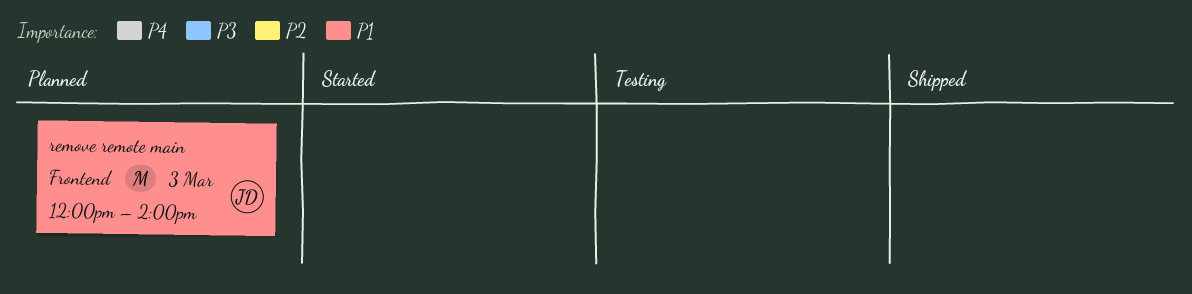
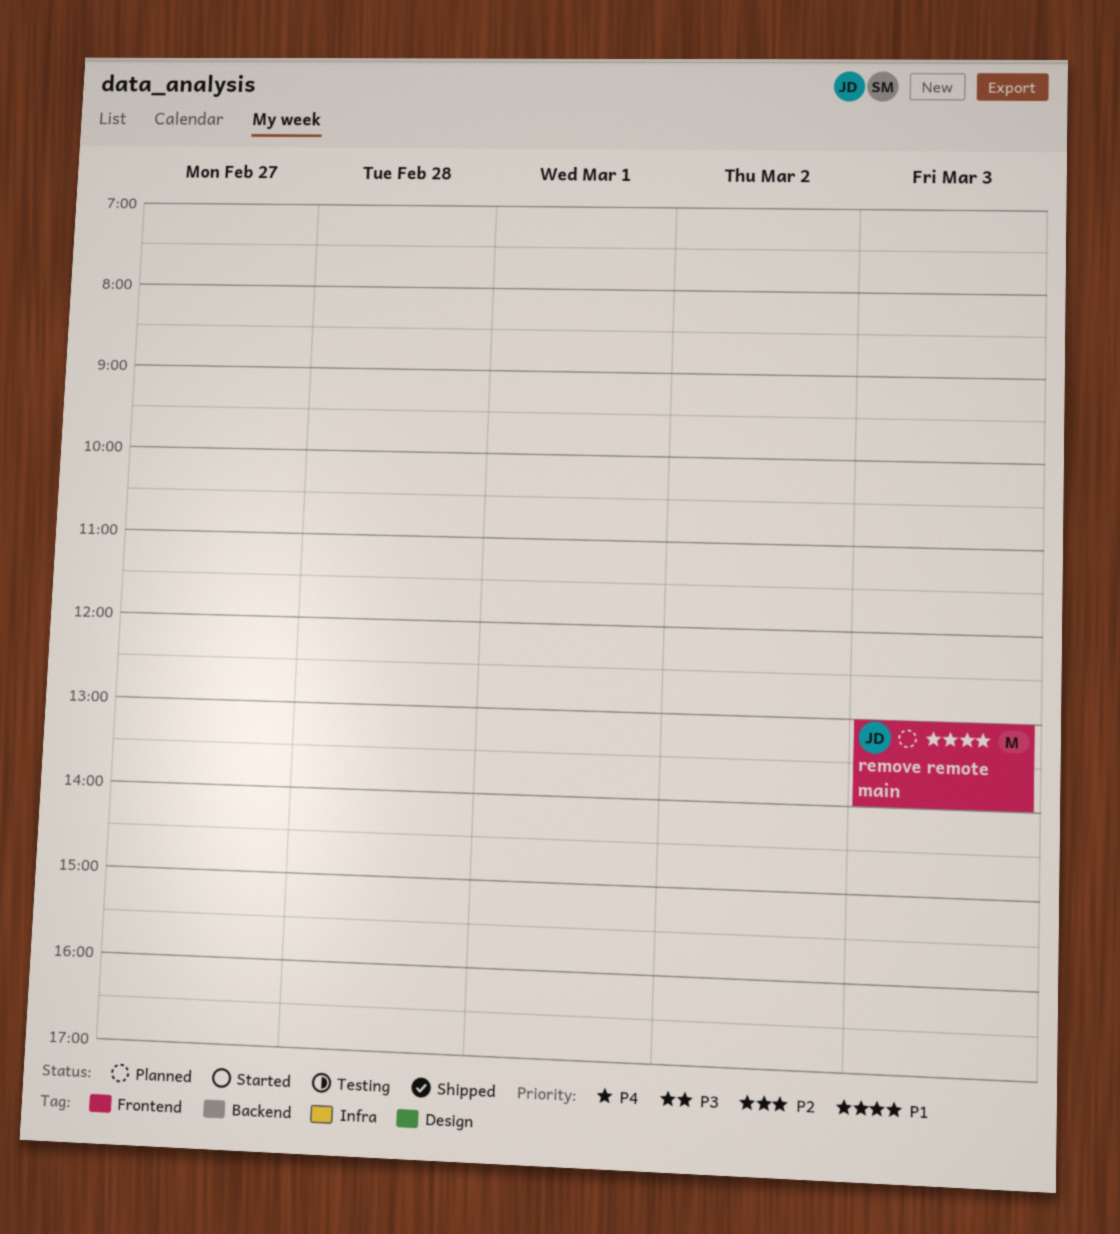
remove remote main, begins: 12:00 -> 13:00

